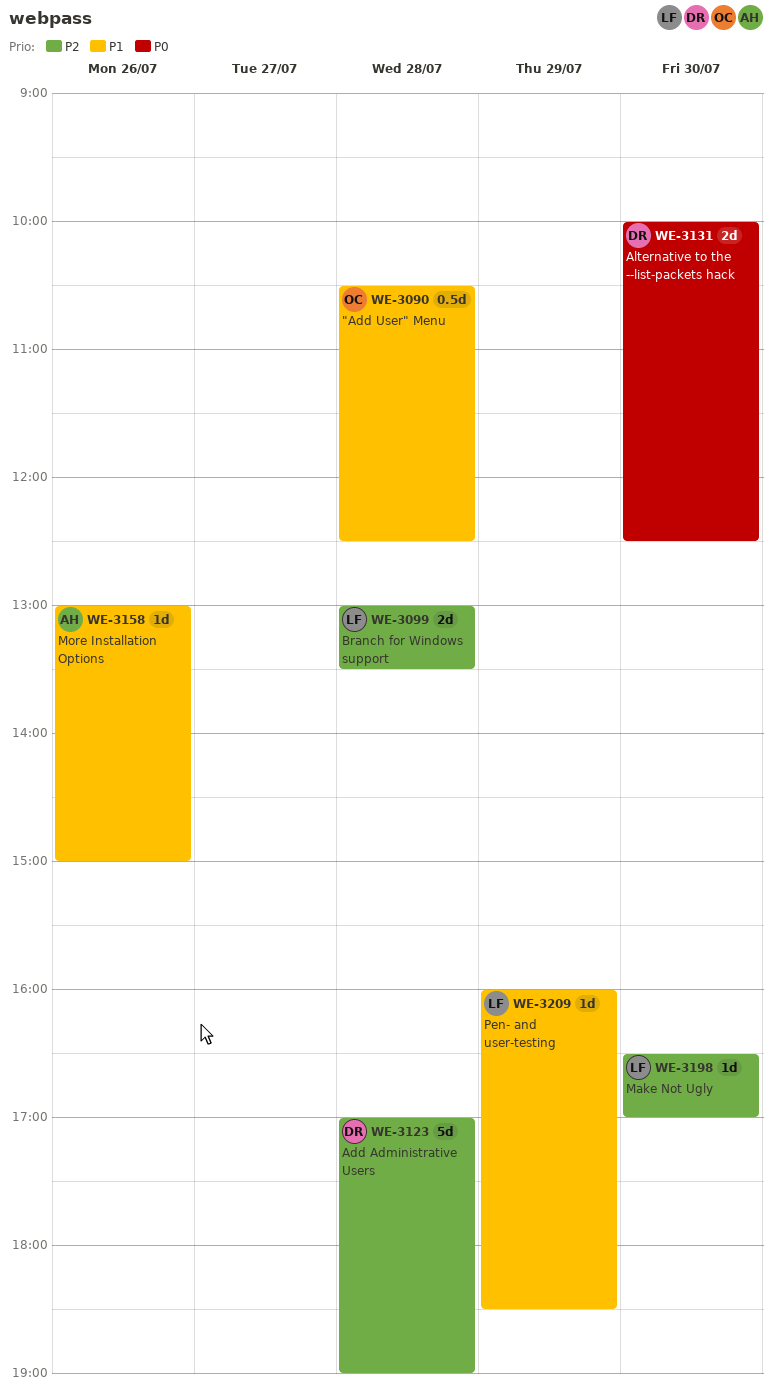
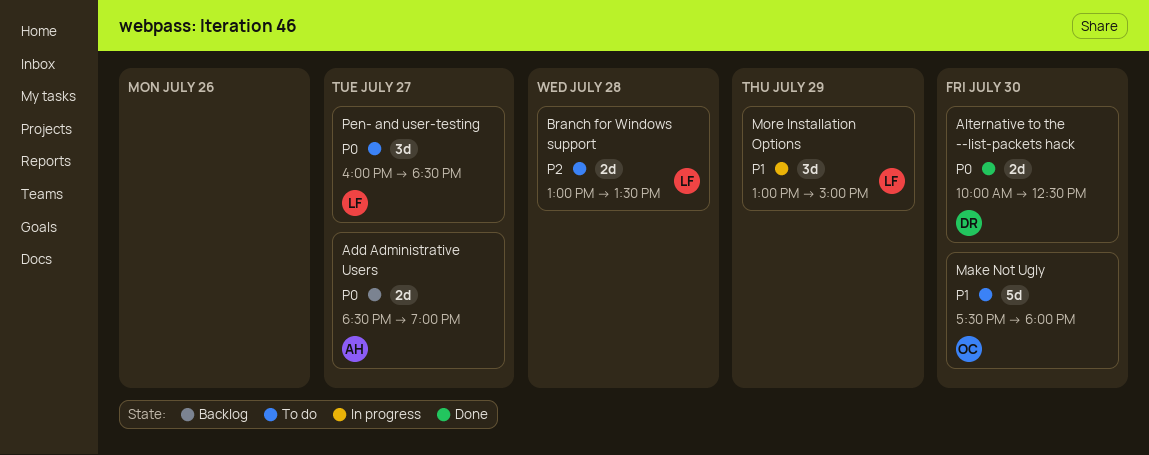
"Add User" Menu: present -> none
Add Administrative Users, owner: DR -> AH
Add Administrative Users, priority: P2 -> P0
Add Administrative Users, estimate: 5d -> 2d
Add Administrative Users, day: Jul 28 -> Jul 27
Add Administrative Users, begins: 17:00 -> 18:30
Make Not Ugly, owner: LF -> OC
Make Not Ugly, priority: P2 -> P1
Make Not Ugly, estimate: 1d -> 5d
Make Not Ugly, begins: 16:30 -> 17:30
Make Not Ugly, ends: 17:00 -> 18:00
More Installation Options, owner: AH -> LF
More Installation Options, estimate: 1d -> 3d
More Installation Options, day: Jul 26 -> Jul 29
Pen- and user-testing, priority: P1 -> P0
Pen- and user-testing, estimate: 1d -> 3d
Pen- and user-testing, day: Jul 29 -> Jul 27

